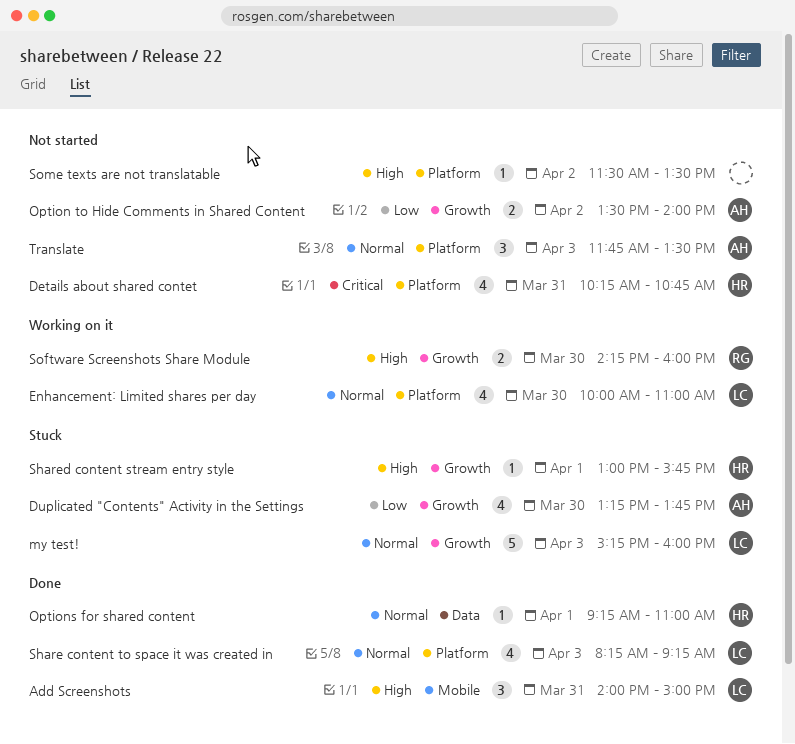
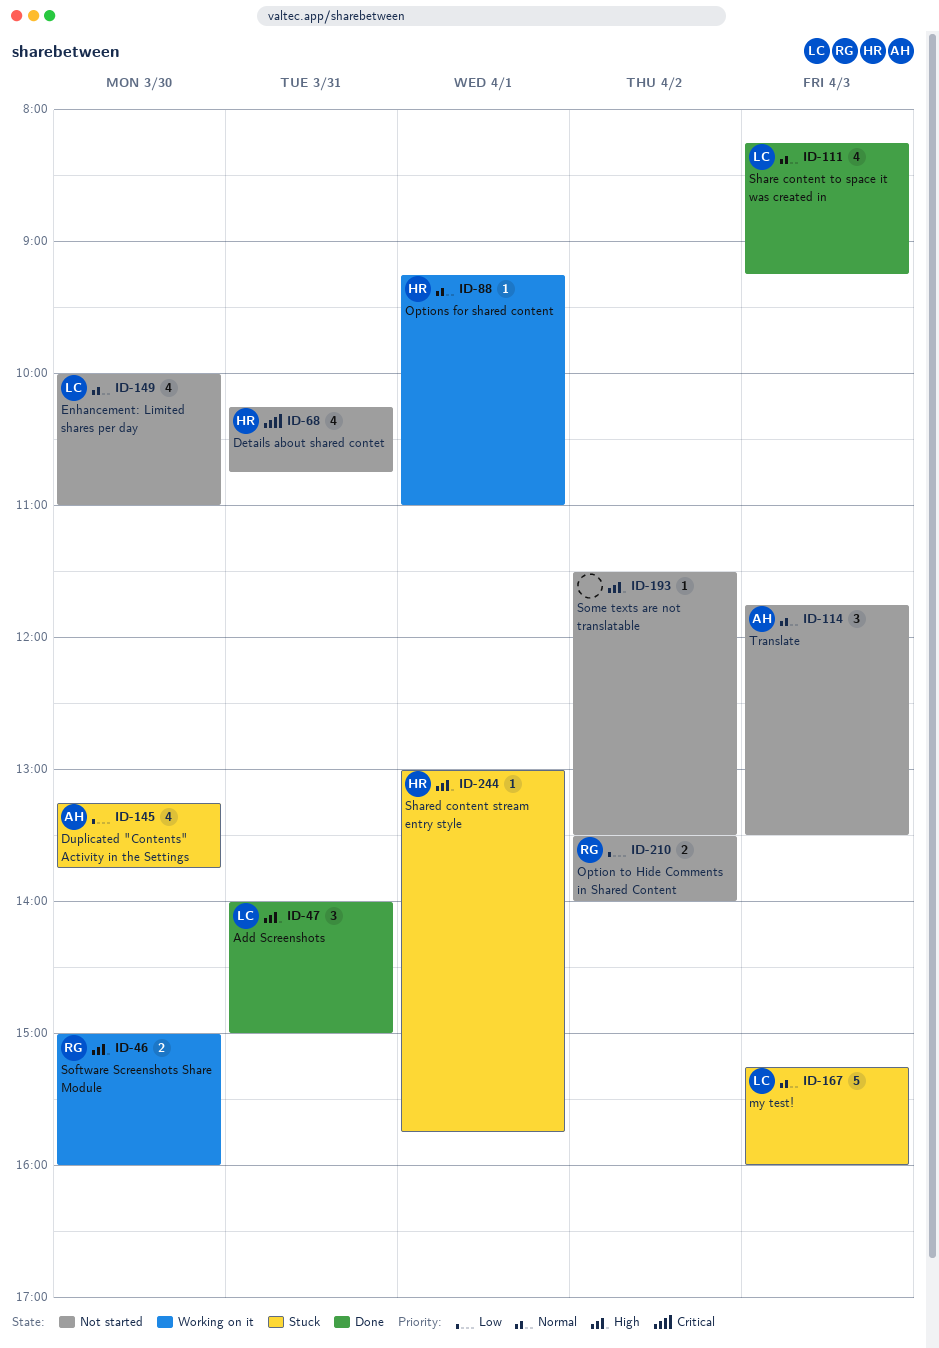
Enhancement: Limited shares per day, status: Working on it -> Not started
Option to Hide Comments in Shared Content, owner: AH -> RG
Options for shared content, status: Done -> Working on it
Software Screenshots Share Module, begins: 14:15 -> 15:00

